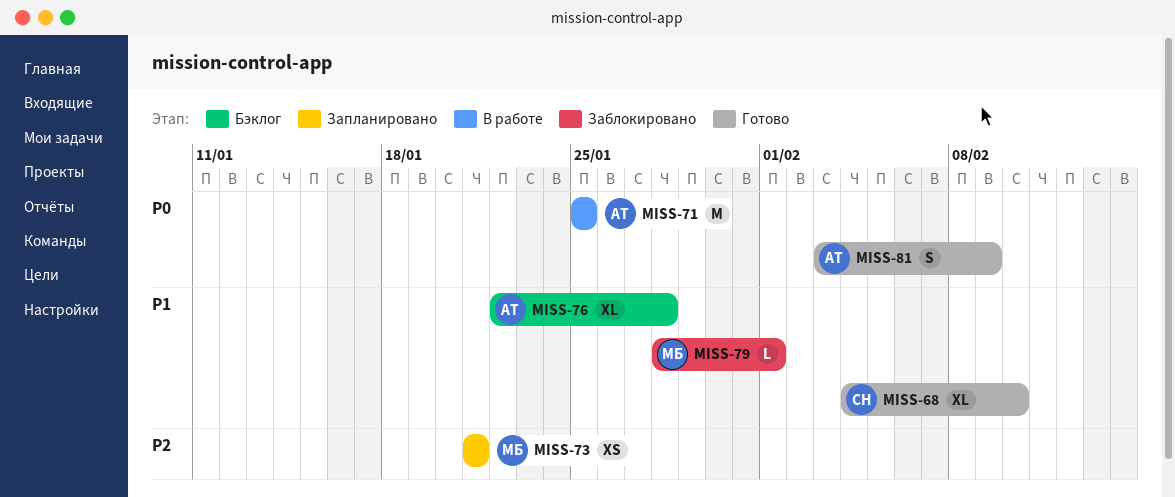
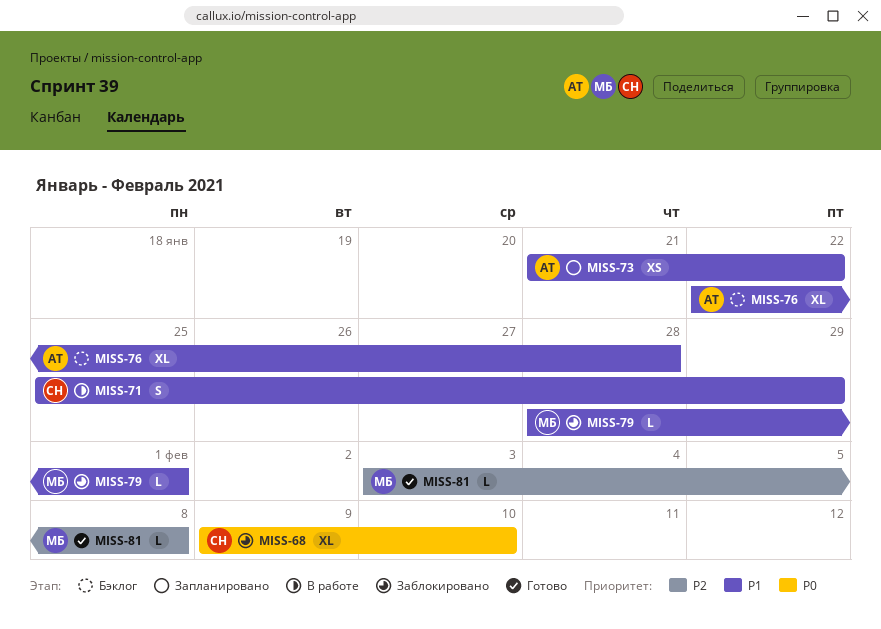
MISS-68, status: Готово -> Заблокировано
MISS-68, priority: P1 -> P0
MISS-68, start: Feb 4 -> Feb 9
MISS-71, owner: АТ -> СН
MISS-71, priority: P0 -> P1
MISS-71, estimate: M -> S
MISS-71, due: Jan 25 -> Jan 29
MISS-73, owner: МБ -> АТ
MISS-73, priority: P2 -> P1
MISS-73, due: Jan 21 -> Jan 22
MISS-81, owner: АТ -> МБ
MISS-81, priority: P0 -> P2
MISS-81, estimate: S -> L
MISS-81, due: Feb 9 -> Feb 8

